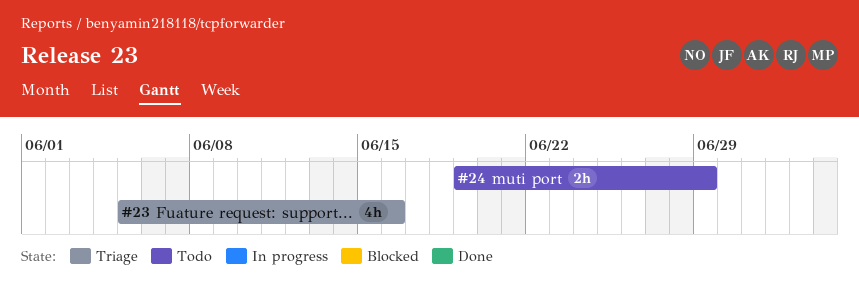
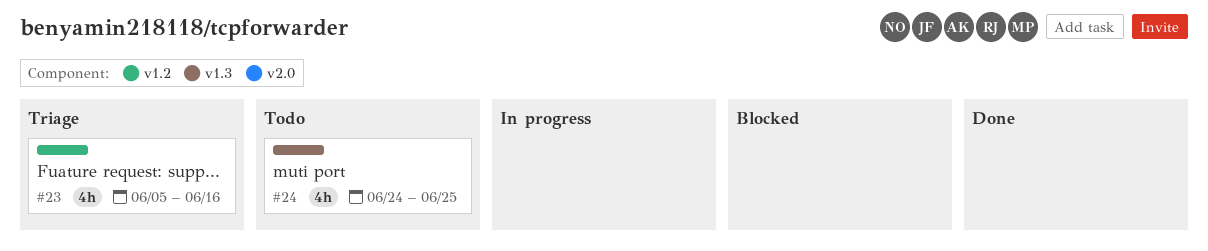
#24, estimate: 2h -> 4h
#24, start: Jun 19 -> Jun 24
#24, due: Jun 29 -> Jun 25

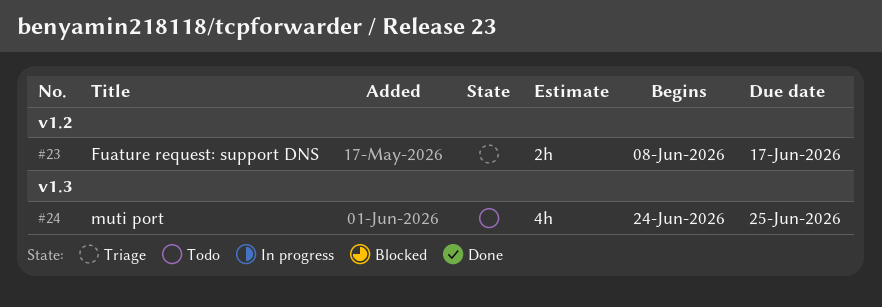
#23, estimate: 4h -> 2h
#23, start: Jun 5 -> Jun 8
#23, due: Jun 16 -> Jun 17

